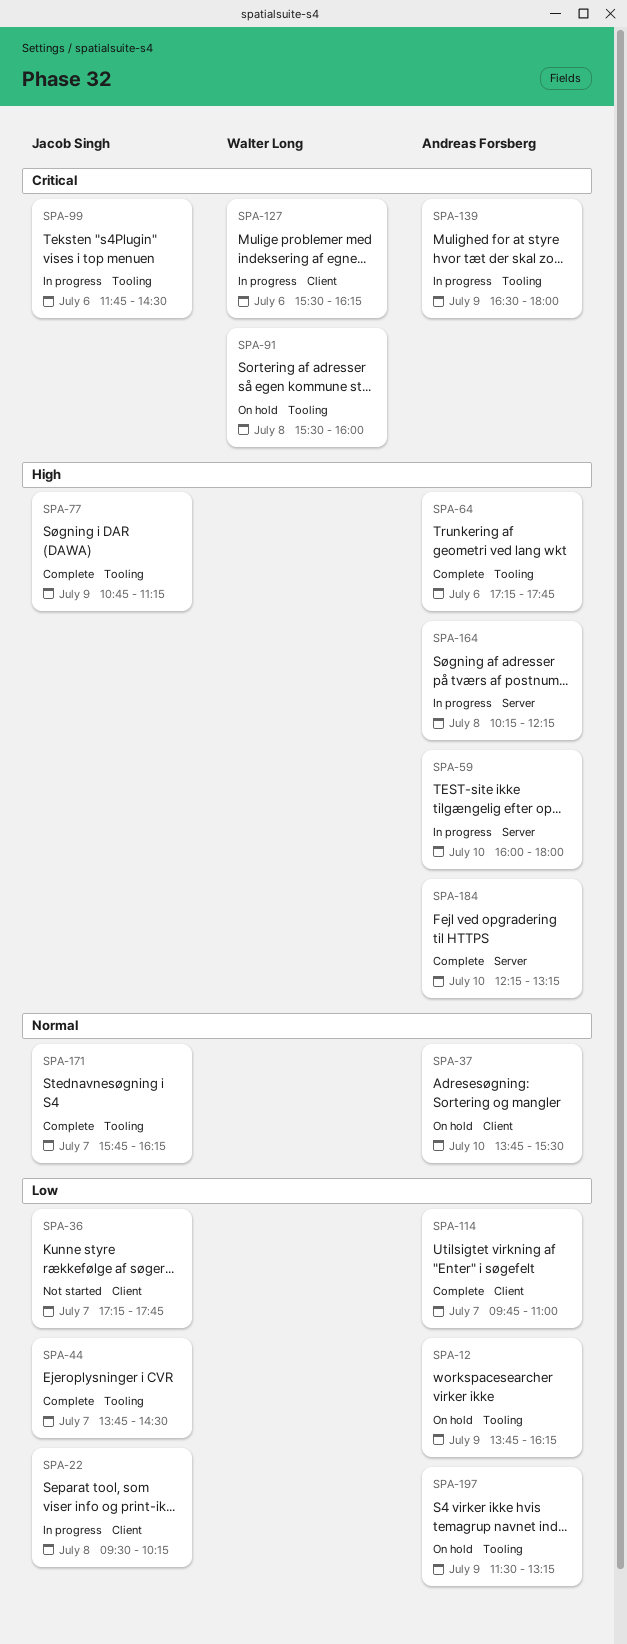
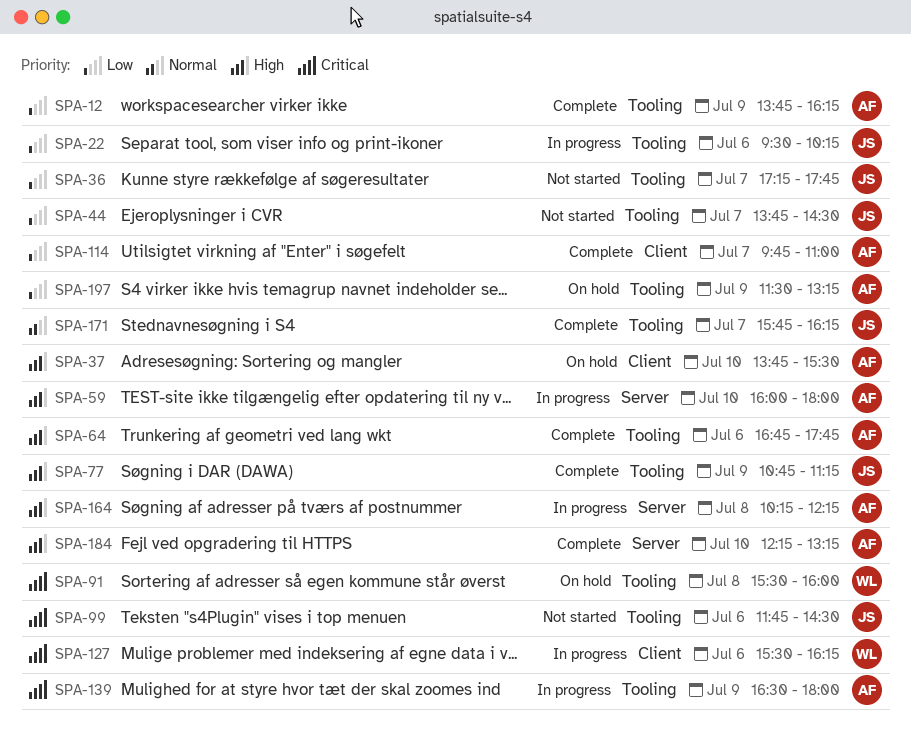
SPA-12, status: On hold -> Complete
SPA-22, label: Client -> Tooling
SPA-22, day: Jul 8 -> Jul 6
SPA-36, label: Client -> Tooling
SPA-37, priority: Normal -> High
SPA-44, status: Complete -> Not started
SPA-64, begins: 17:15 -> 16:45
SPA-99, status: In progress -> Not started

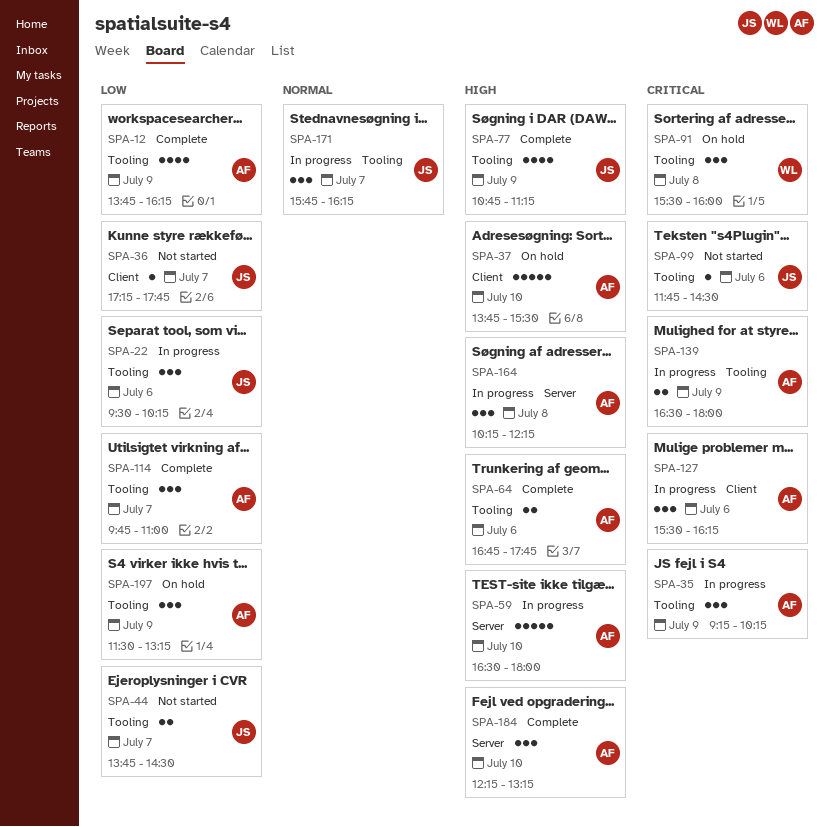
SPA-35: none -> present
SPA-36, label: Tooling -> Client
SPA-59, begins: 16:00 -> 16:30
SPA-114, label: Client -> Tooling
SPA-127, owner: WL -> AF
SPA-171, status: Complete -> In progress

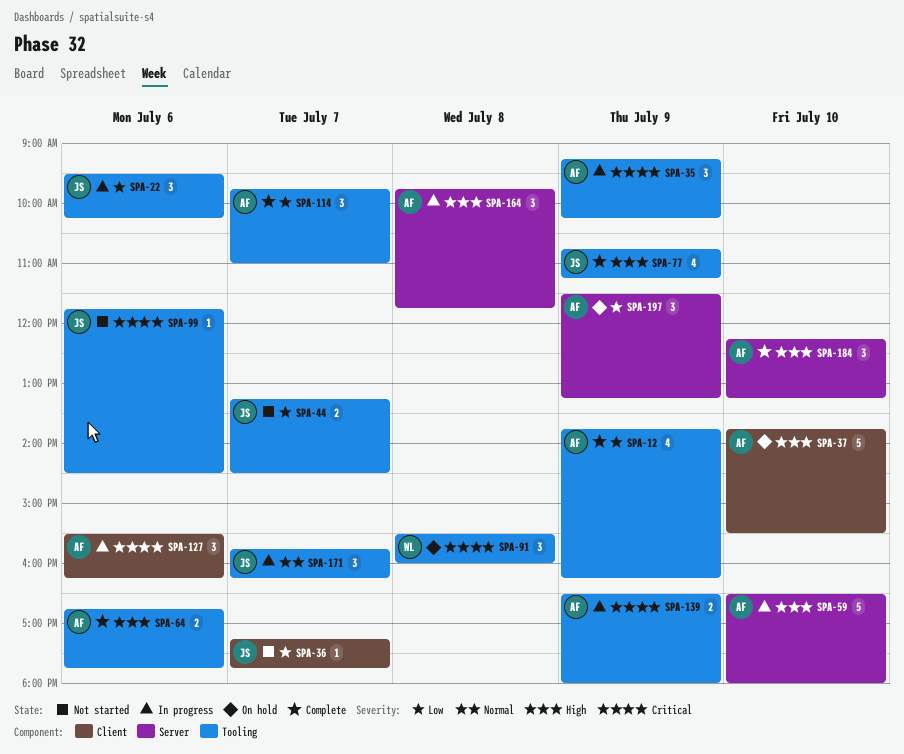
SPA-44, begins: 13:45 -> 13:15
SPA-164, begins: 10:15 -> 09:45
SPA-164, ends: 12:15 -> 11:45
SPA-197, label: Tooling -> Server

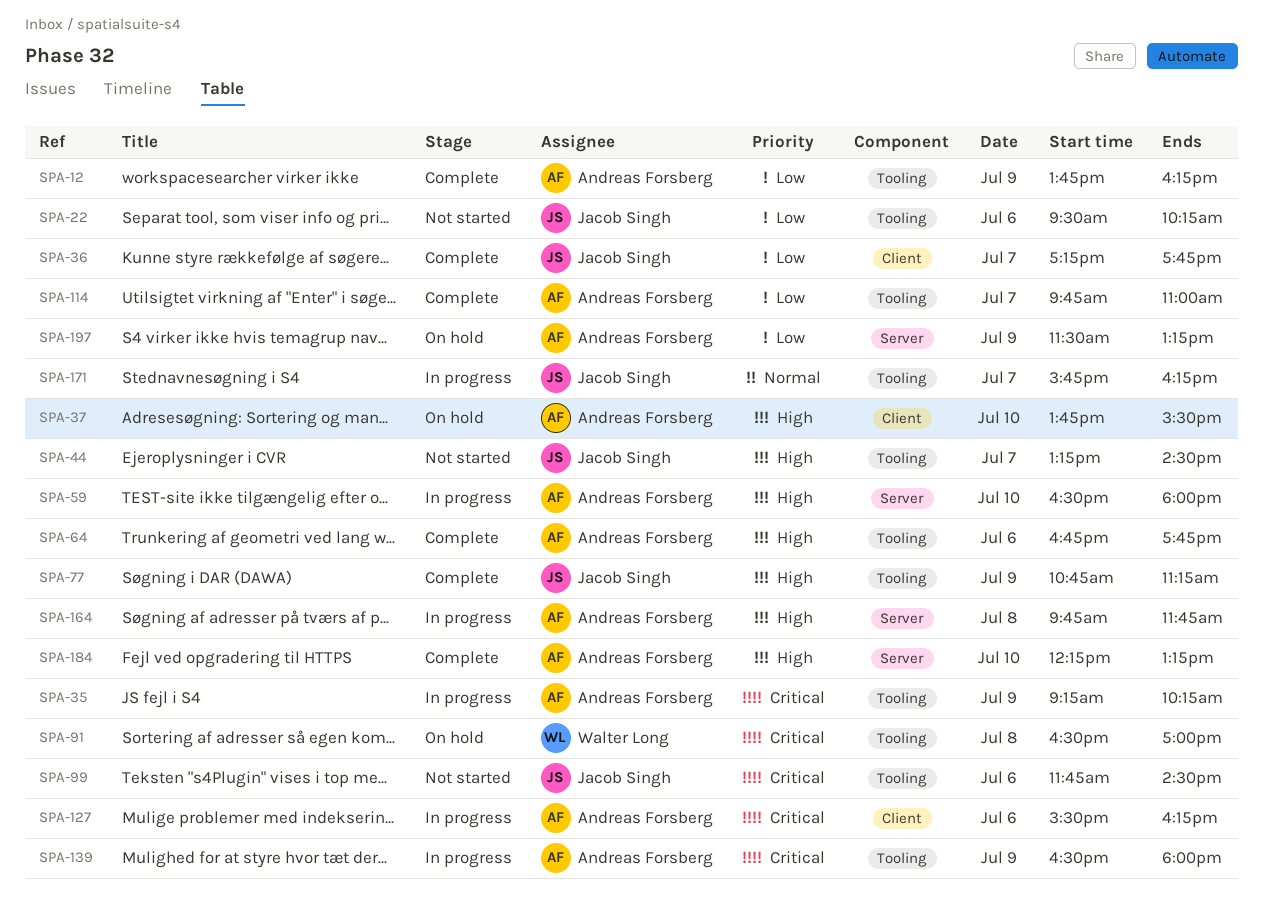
SPA-22, status: In progress -> Not started
SPA-36, status: Not started -> Complete
SPA-44, priority: Low -> High
SPA-91, begins: 15:30 -> 16:30
SPA-91, ends: 16:00 -> 17:00

